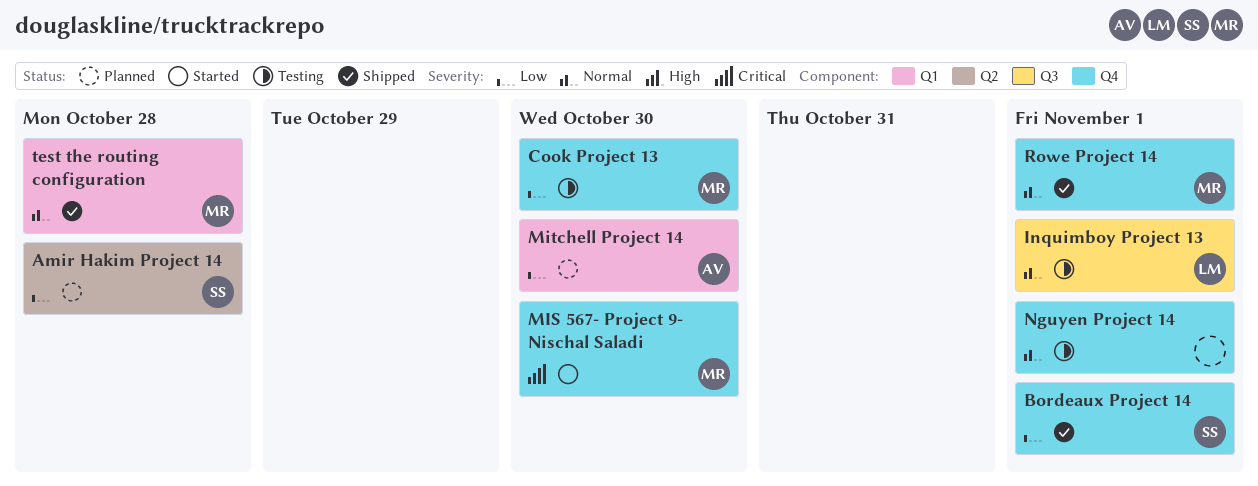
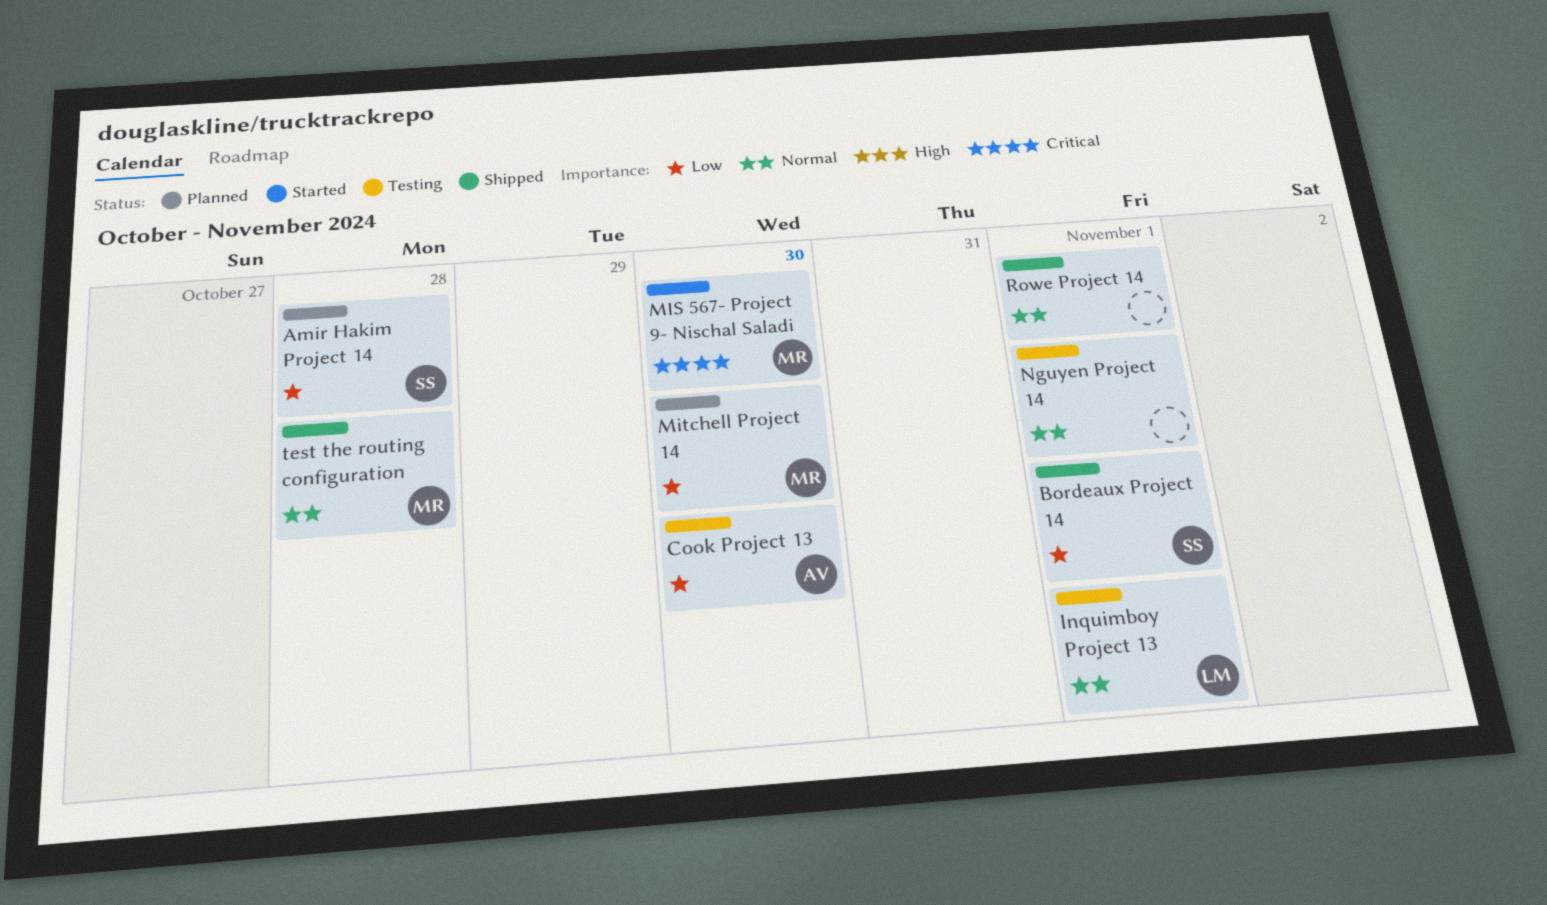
Cook Project 13, owner: MR -> AV
Mitchell Project 14, owner: AV -> MR
Rowe Project 14, owner: MR -> none

